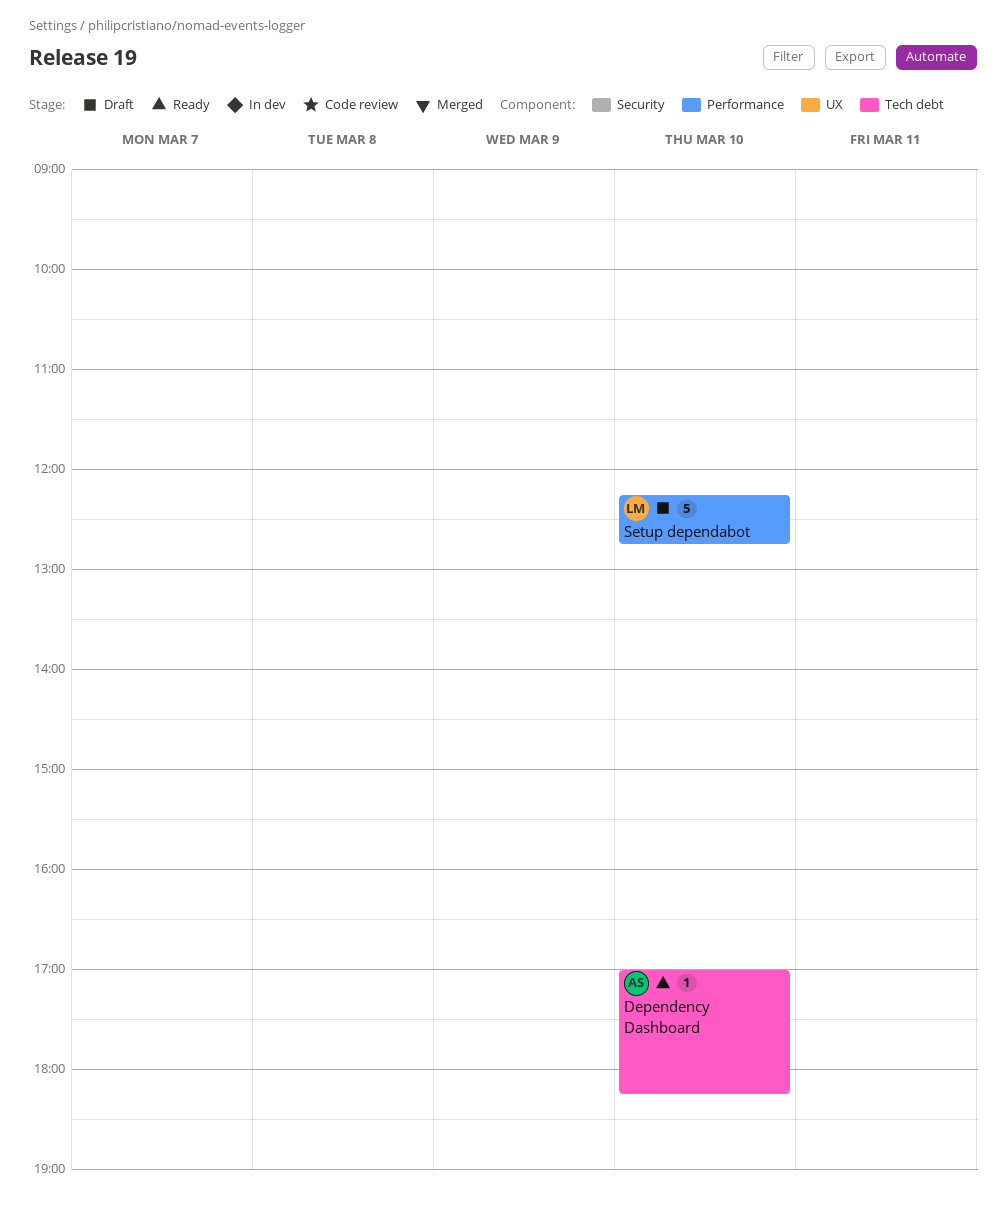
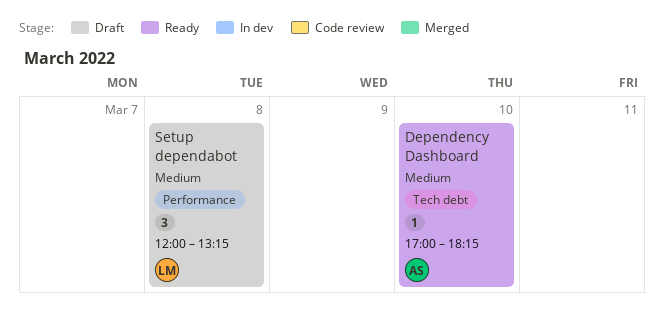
Setup dependabot, estimate: 5 -> 3
Setup dependabot, day: Mar 10 -> Mar 8
Setup dependabot, begins: 12:15 -> 12:00
Setup dependabot, ends: 12:45 -> 13:15

